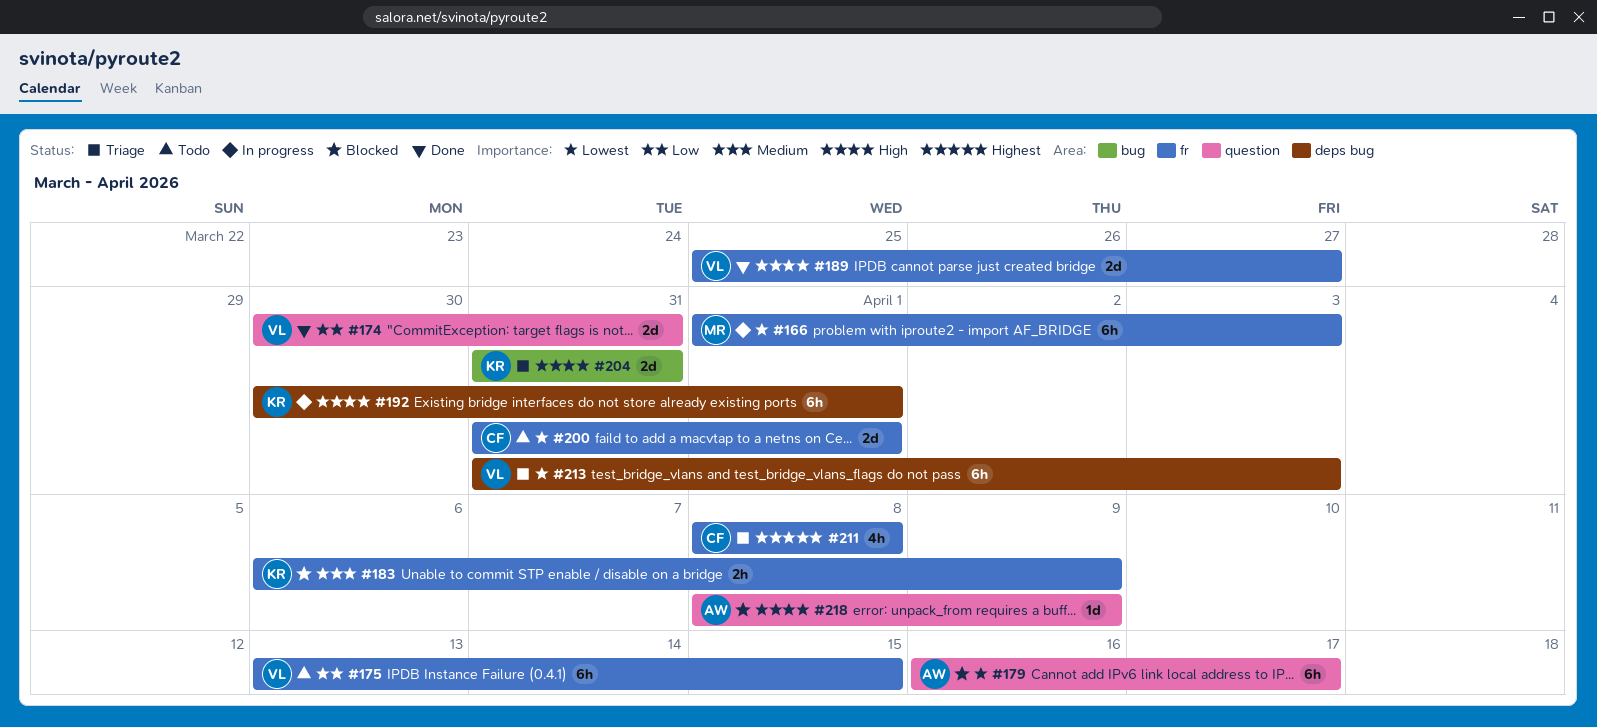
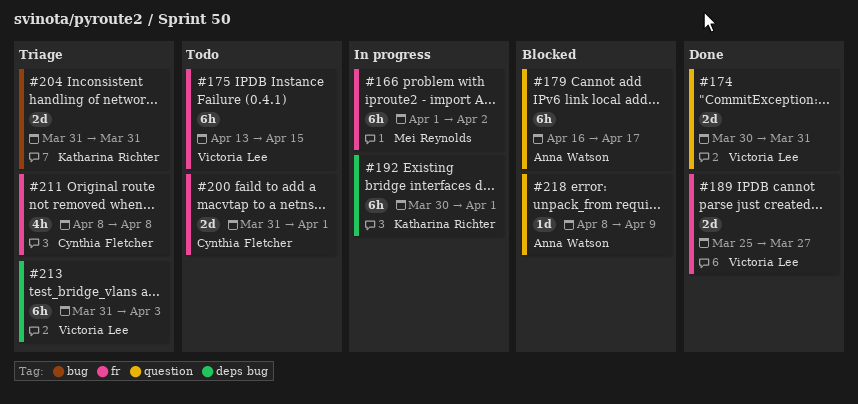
#166, due: Apr 3 -> Apr 2
#183: present -> none

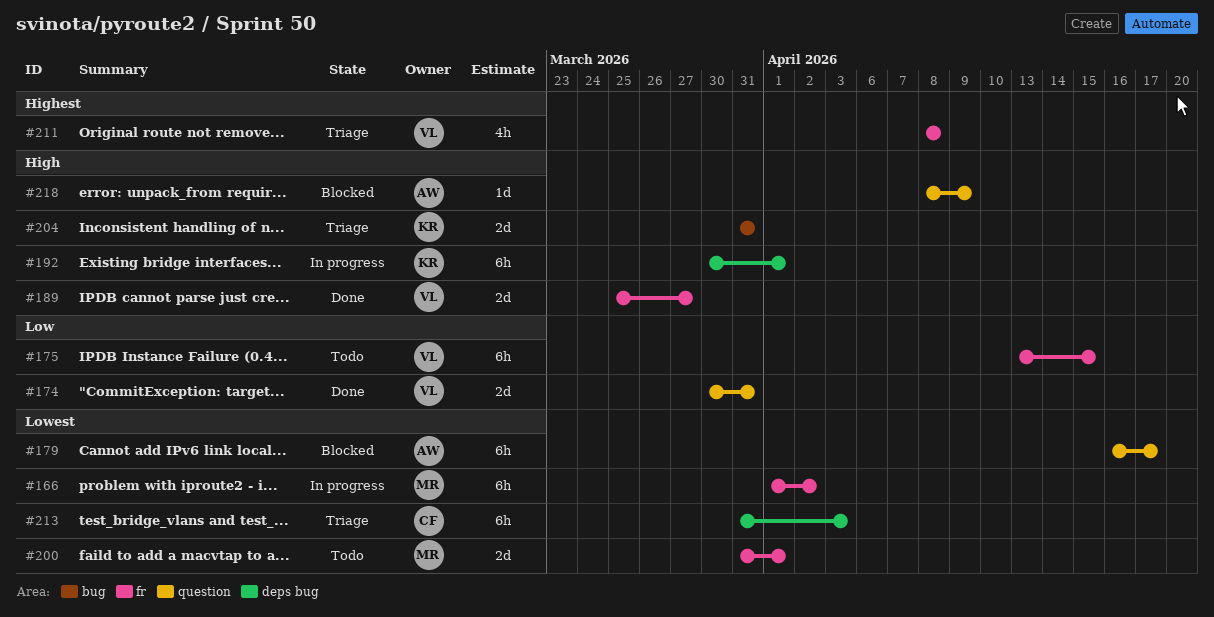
#200, owner: Cynthia Fletcher -> Mei Reynolds
#211, owner: Cynthia Fletcher -> Victoria Lee
#213, owner: Victoria Lee -> Cynthia Fletcher

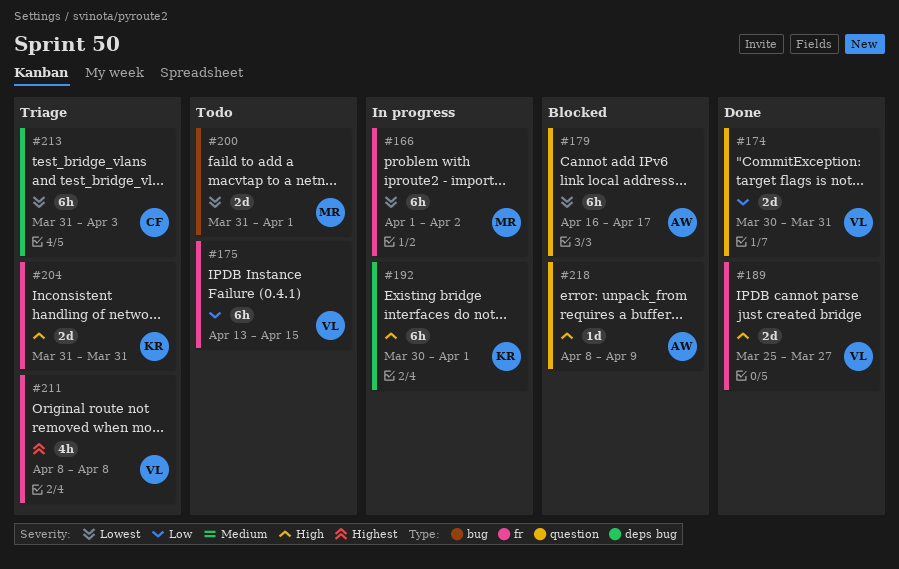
#200, label: fr -> bug
#204, label: bug -> fr

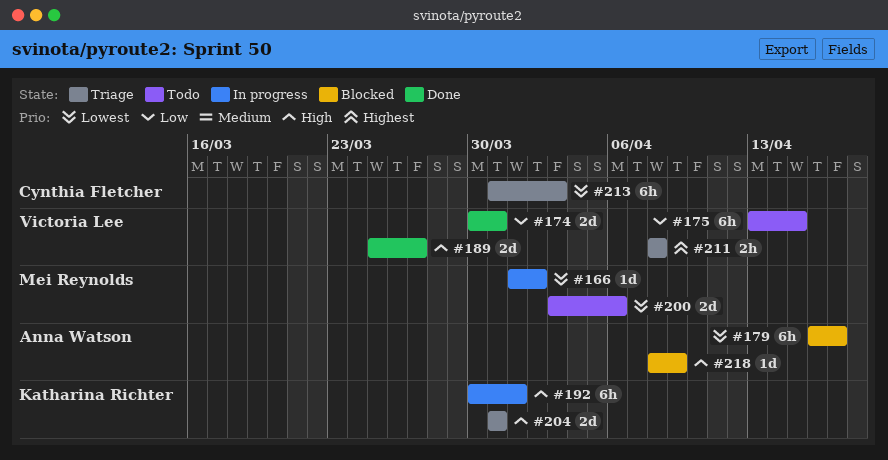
#166, estimate: 6h -> 1d
#200, start: Mar 31 -> Apr 3
#200, due: Apr 1 -> Apr 6
#211, estimate: 4h -> 2h

